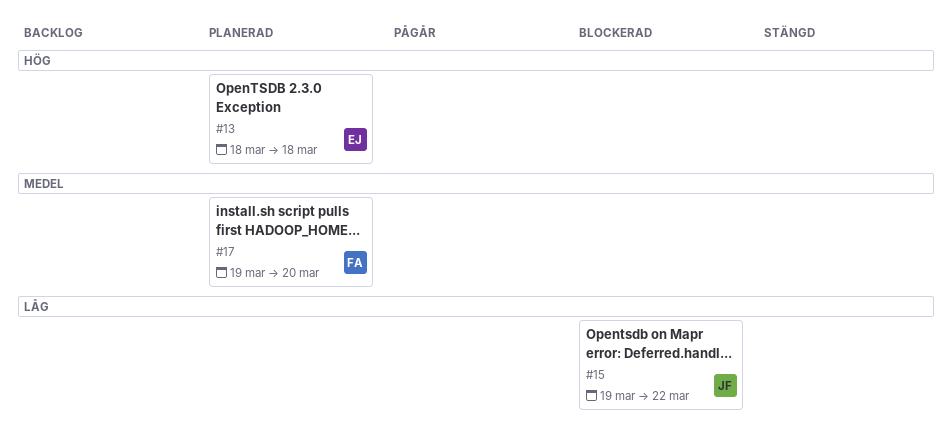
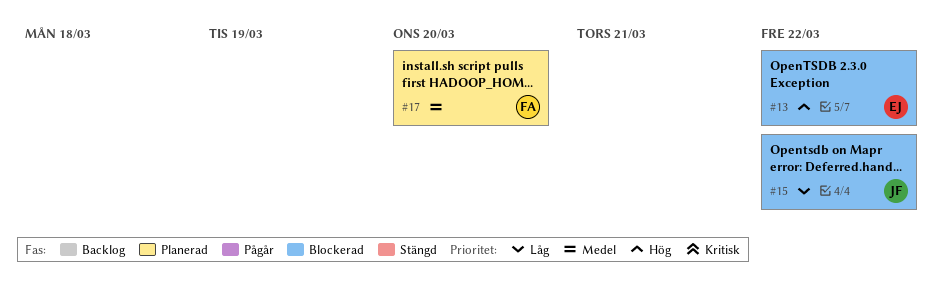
#13, status: Planerad -> Blockerad
#13, due: Mar 18 -> Mar 22

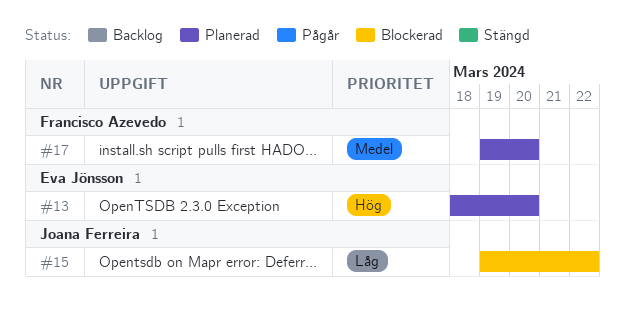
#13, status: Blockerad -> Planerad
#13, due: Mar 22 -> Mar 20

